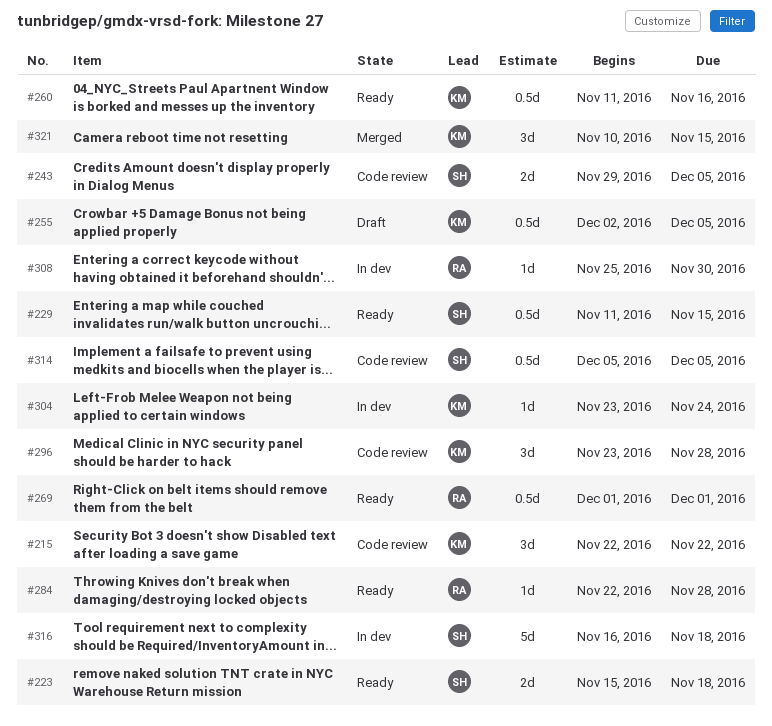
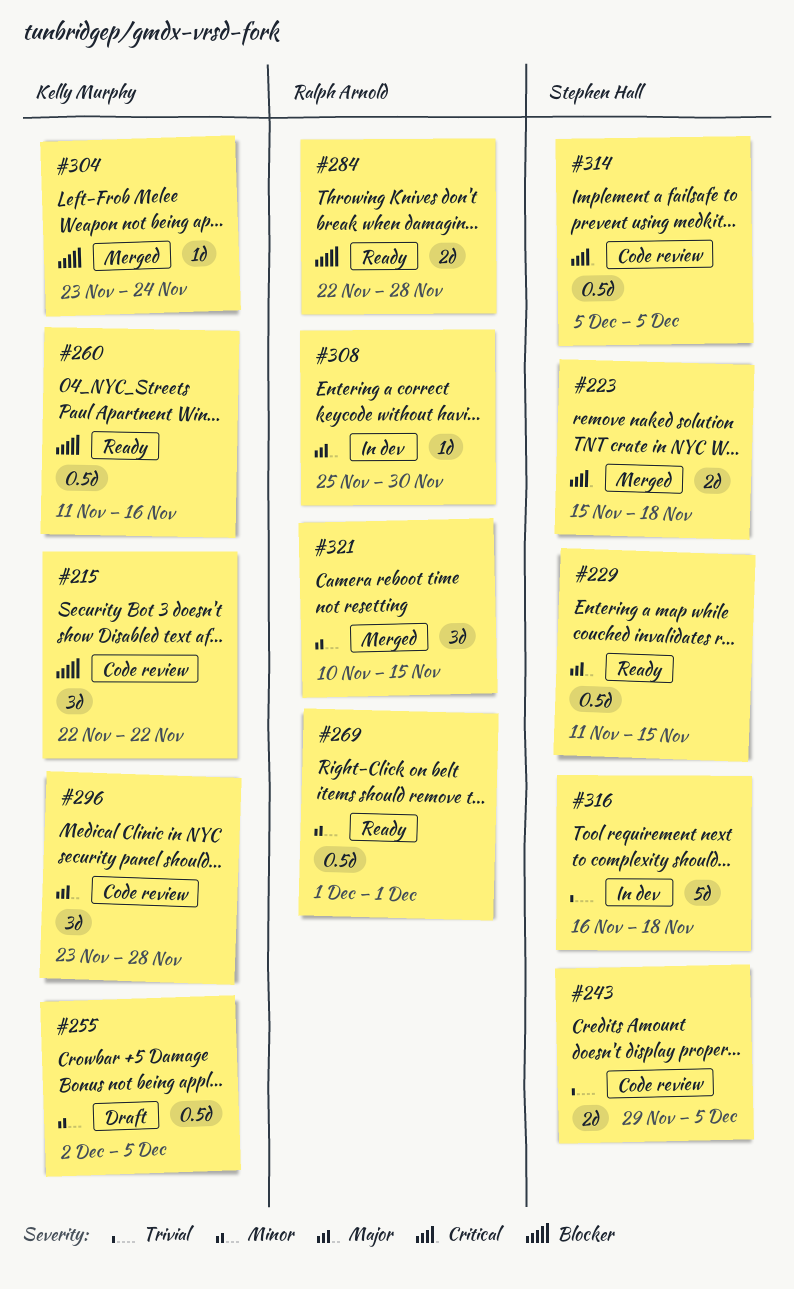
#223, status: Ready -> Merged
#284, estimate: 1d -> 2d
#304, status: In dev -> Merged
#321, owner: Kelly Murphy -> Ralph Arnold

